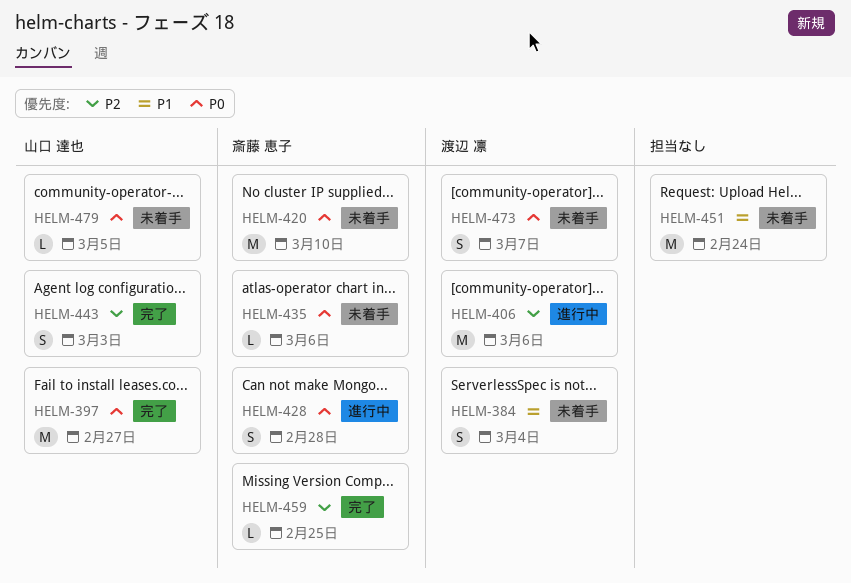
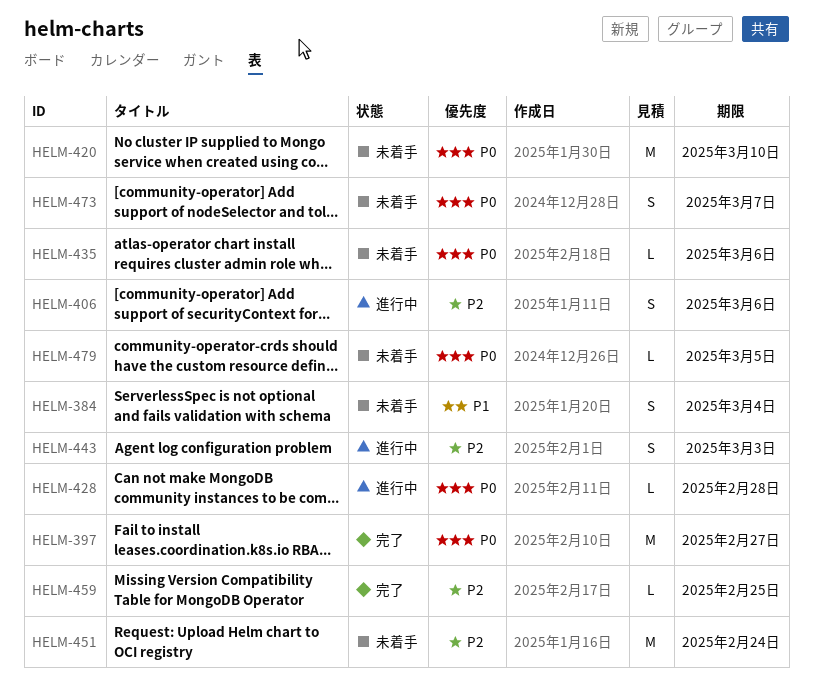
HELM-406, estimate: M -> S
HELM-428, estimate: S -> L
HELM-443, status: 完了 -> 進行中
HELM-451, priority: P1 -> P2

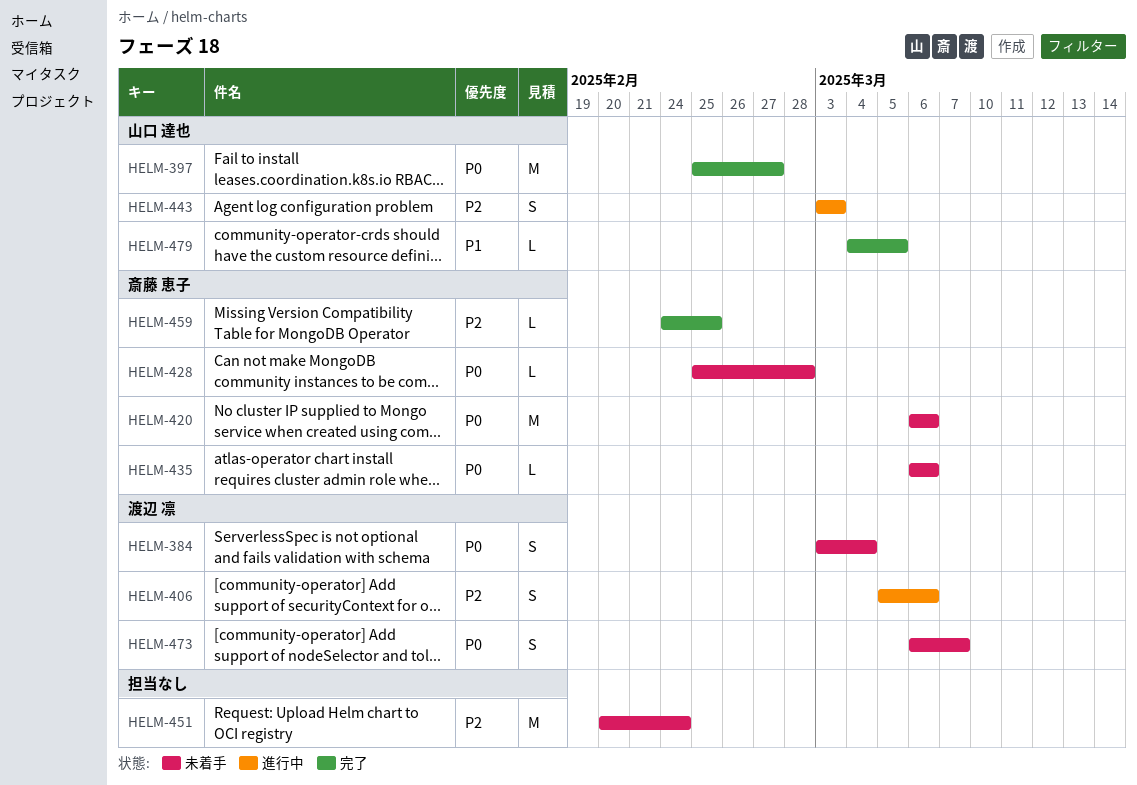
HELM-384, priority: P1 -> P0
HELM-420, due: Mar 10 -> Mar 6
HELM-428, status: 進行中 -> 未着手
HELM-479, status: 未着手 -> 完了
HELM-479, priority: P0 -> P1

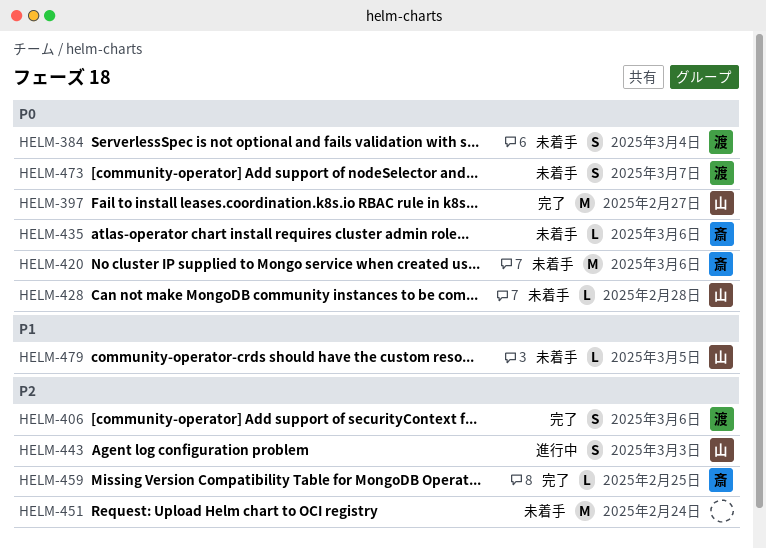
HELM-406, status: 進行中 -> 完了
HELM-428, owner: 斎藤 恵子 -> 山口 達也
HELM-479, status: 完了 -> 未着手

